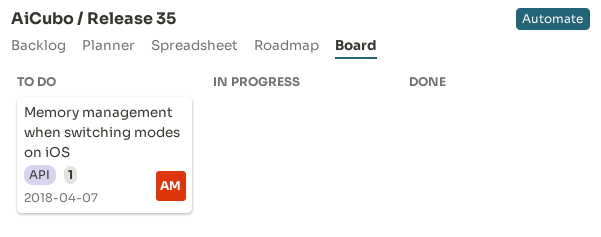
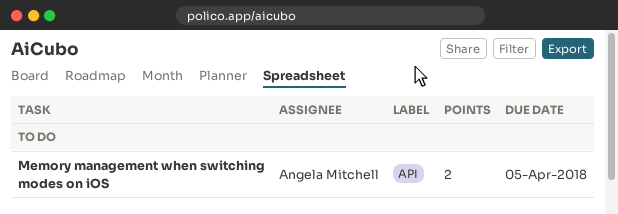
Memory management when switching modes on iOS, estimate: 1 -> 2
Memory management when switching modes on iOS, due: Apr 7 -> Apr 5

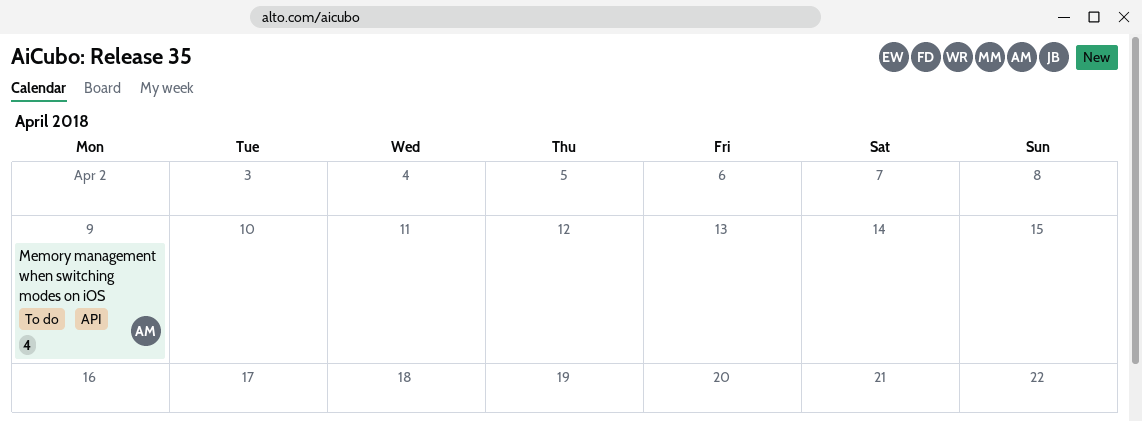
Memory management when switching modes on iOS, estimate: 2 -> 4
Memory management when switching modes on iOS, due: Apr 5 -> Apr 9

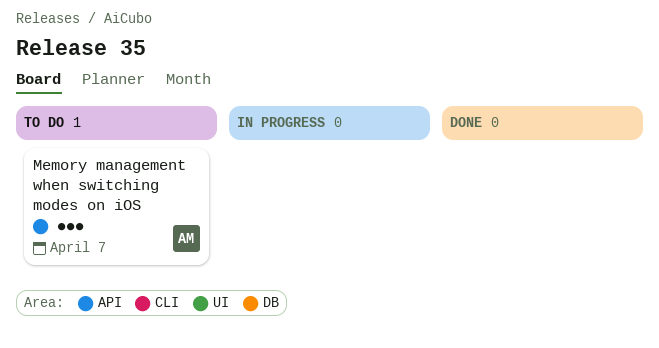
Memory management when switching modes on iOS, estimate: 4 -> 3
Memory management when switching modes on iOS, due: Apr 9 -> Apr 7

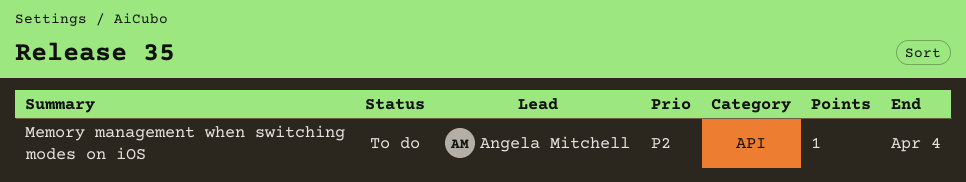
Memory management when switching modes on iOS, estimate: 3 -> 1
Memory management when switching modes on iOS, due: Apr 7 -> Apr 4

